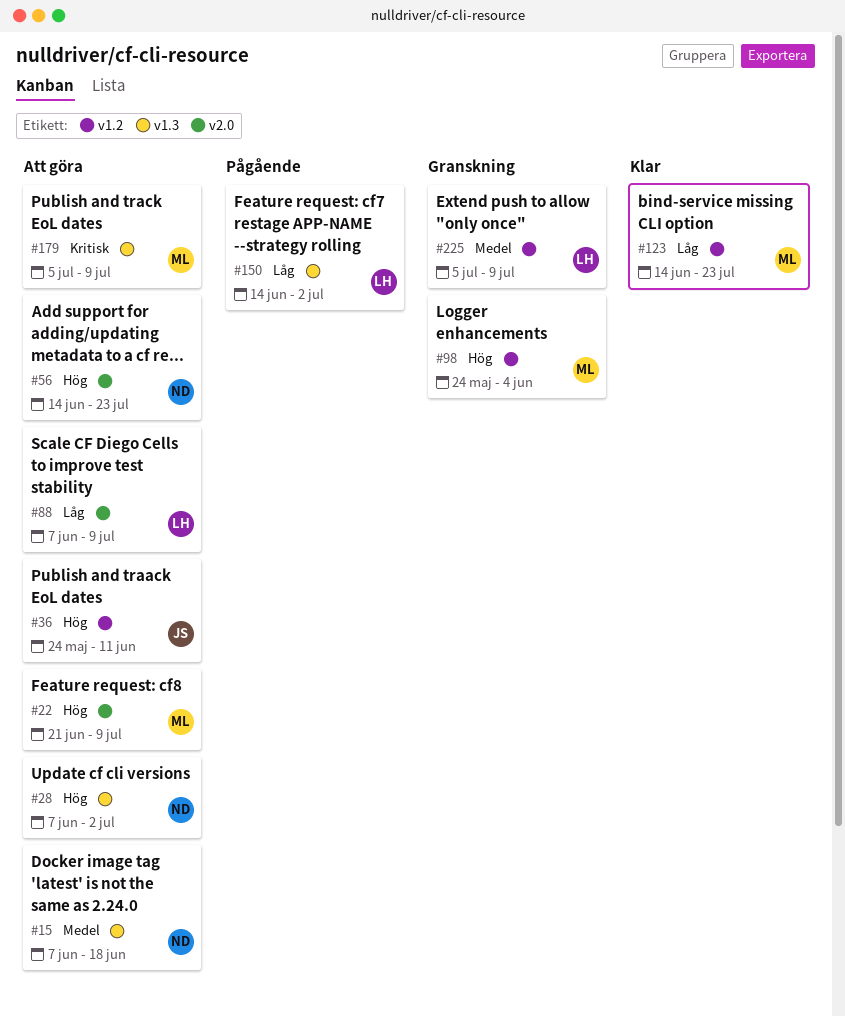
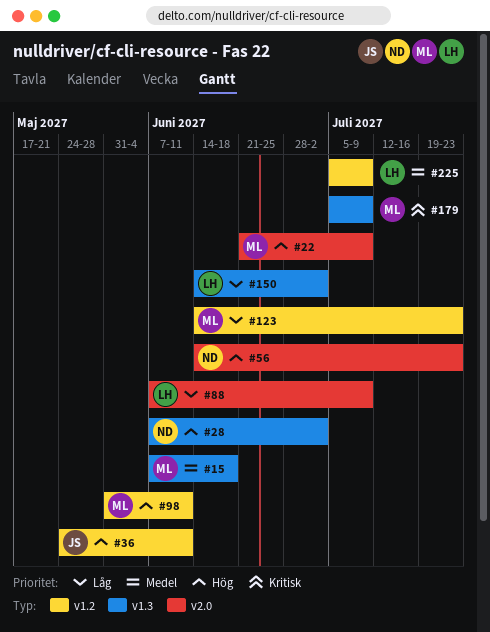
#15, owner: ND -> ML
#98, start: May 24 -> May 31
#98, due: Jun 4 -> Jun 11

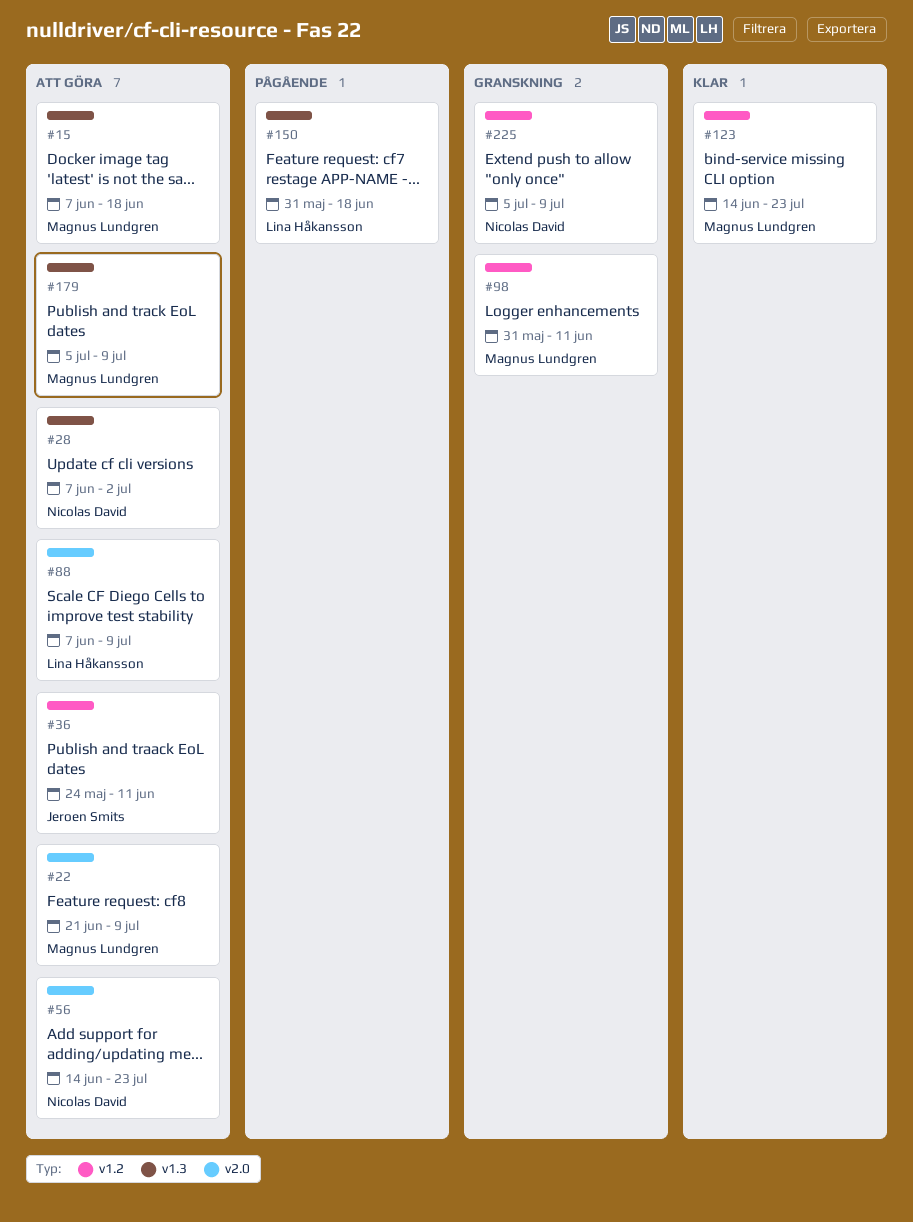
#150, start: Jun 14 -> May 31
#150, due: Jul 2 -> Jun 18
#225, owner: Lina Håkansson -> Nicolas David

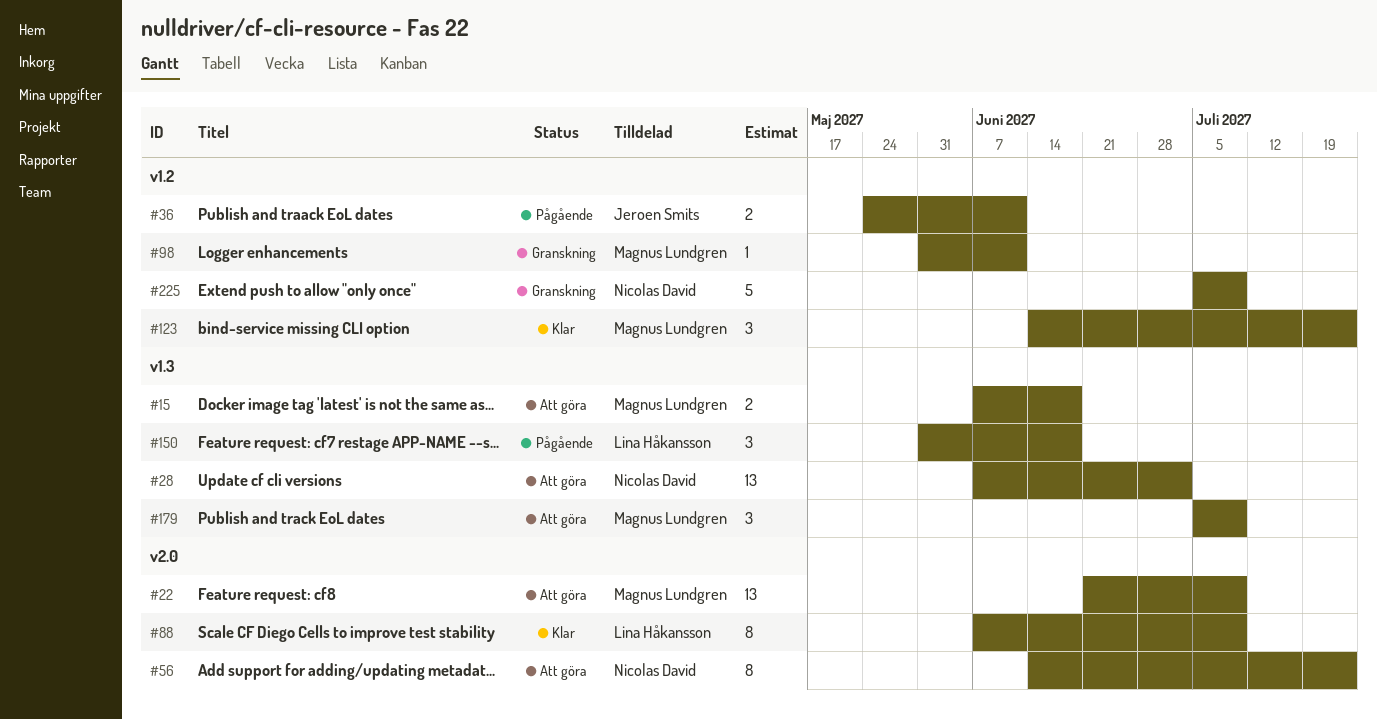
#36, status: Att göra -> Pågående
#88, status: Att göra -> Klar

